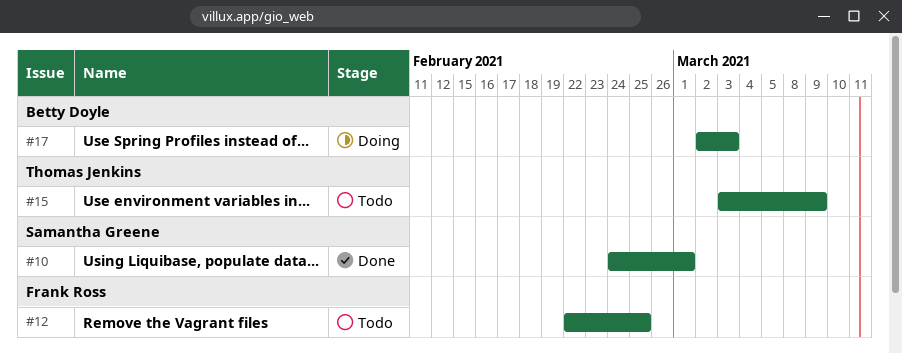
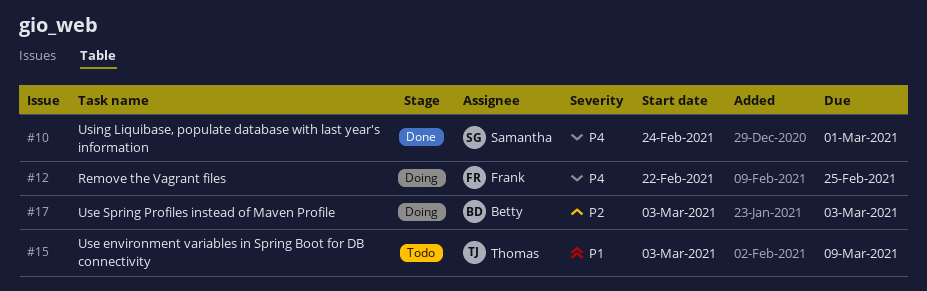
#12, status: Todo -> Doing
#17, start: Mar 2 -> Mar 3

